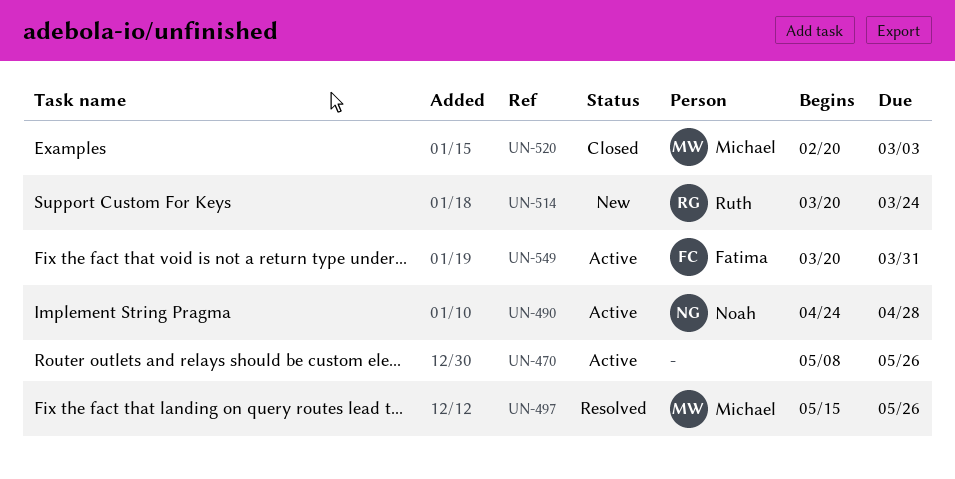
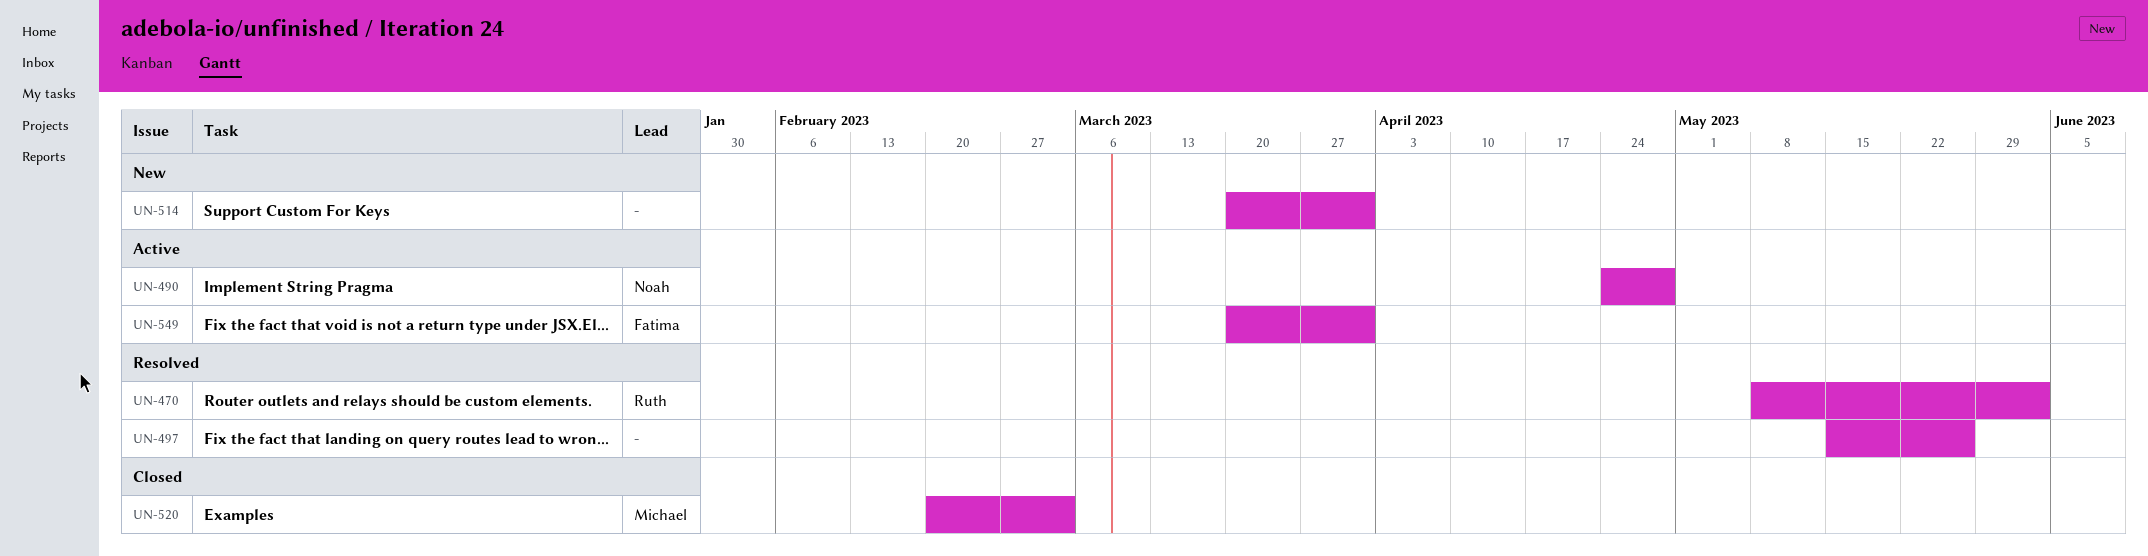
UN-470, status: Active -> Resolved
UN-470, owner: none -> Ruth
UN-470, due: May 26 -> Jun 2
UN-497, owner: Michael -> none
UN-514, owner: Ruth -> none
UN-514, due: Mar 24 -> Mar 31

